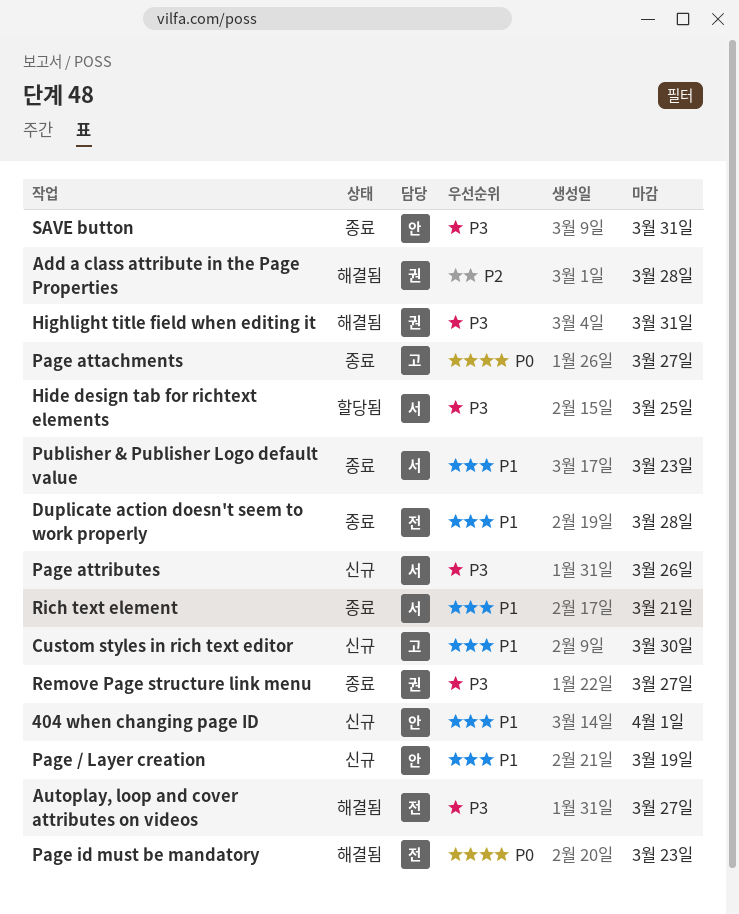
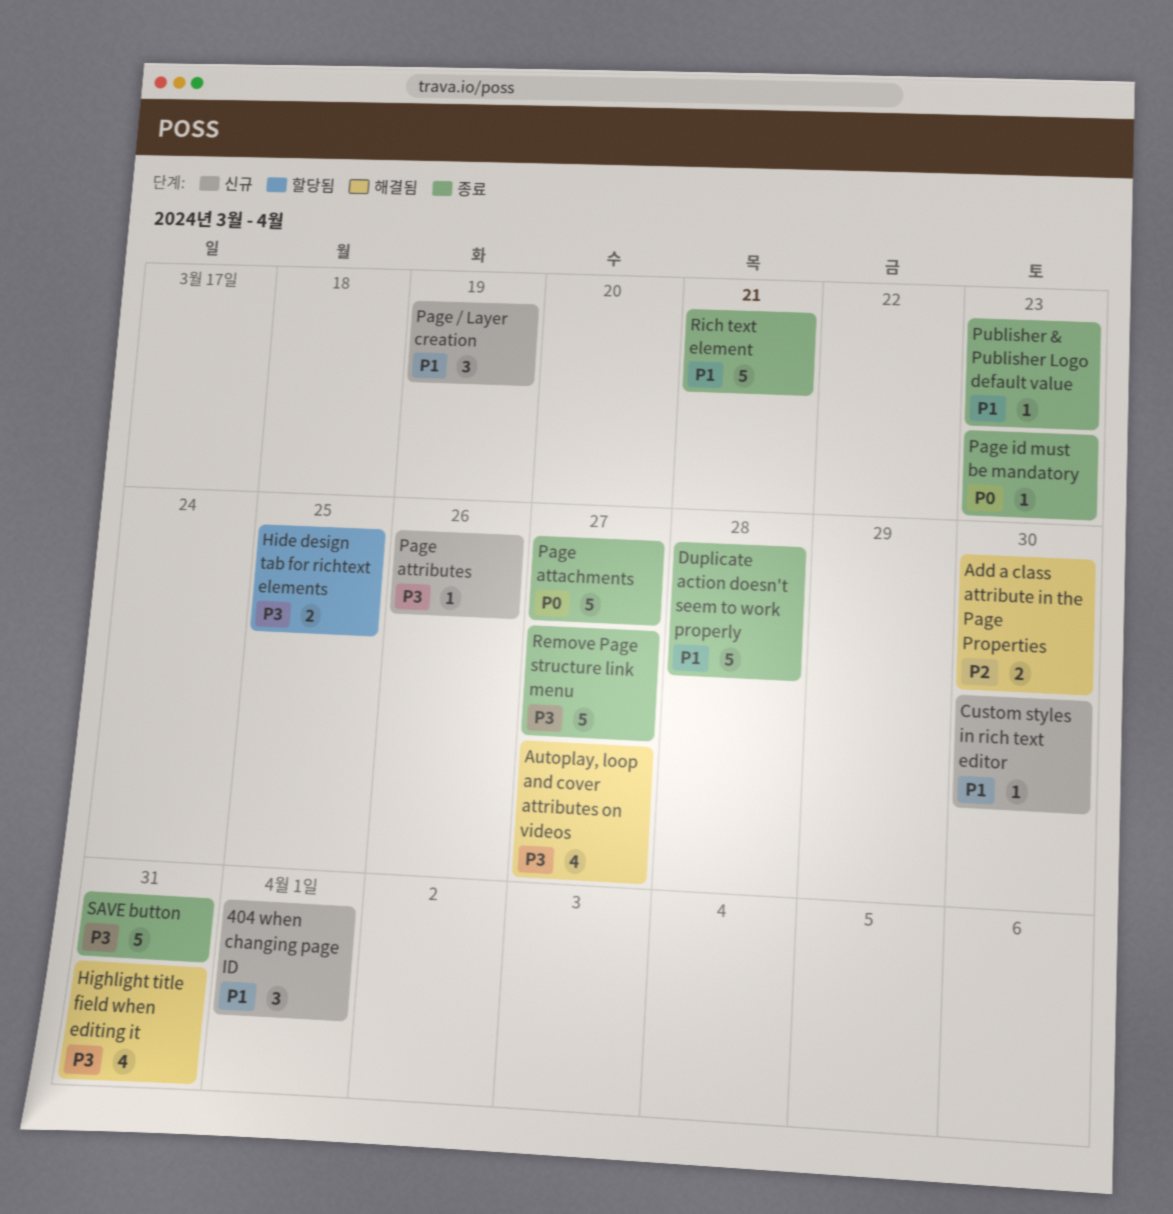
Add a class attribute in the Page Properties, due: Mar 28 -> Mar 30
Page id must be mandatory, status: 해결됨 -> 종료

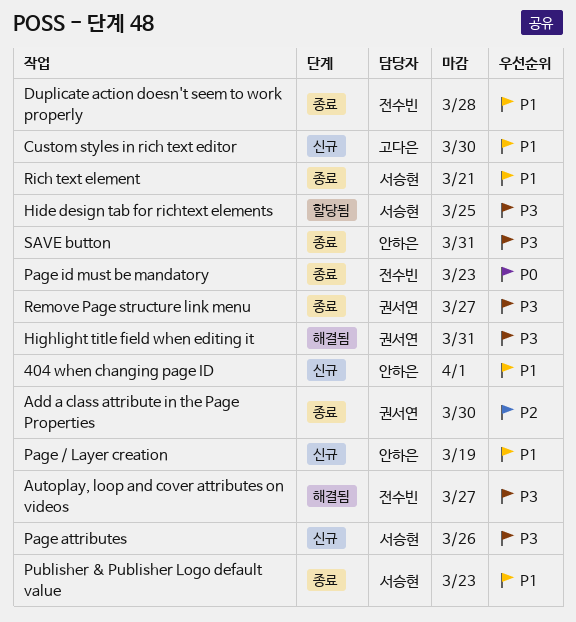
Add a class attribute in the Page Properties, status: 해결됨 -> 종료
Page attachments: present -> none

